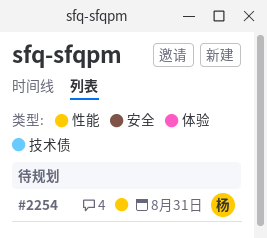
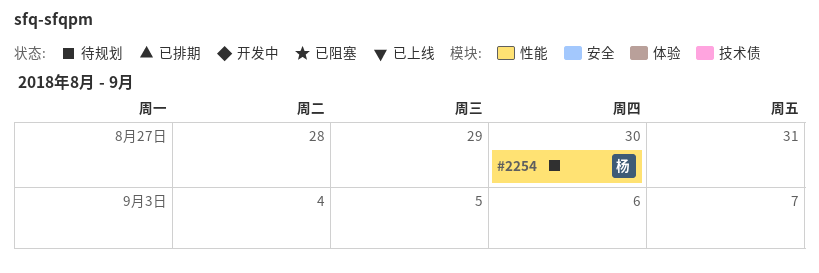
#2254, due: Aug 31 -> Aug 30

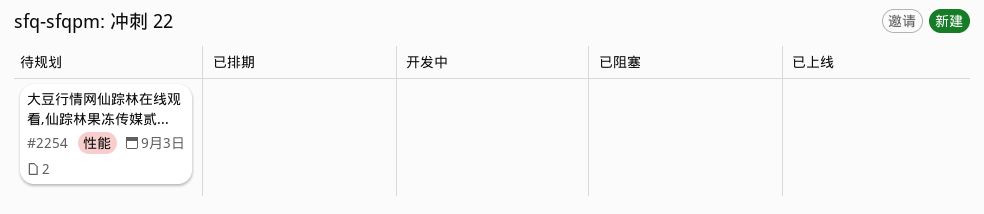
#2254, due: Aug 30 -> Sep 3

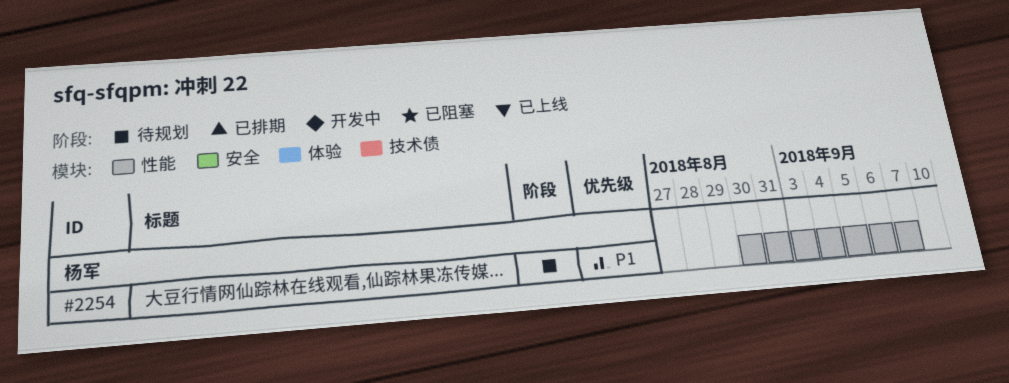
#2254, due: Sep 3 -> Sep 7

